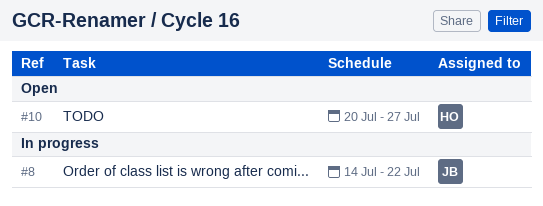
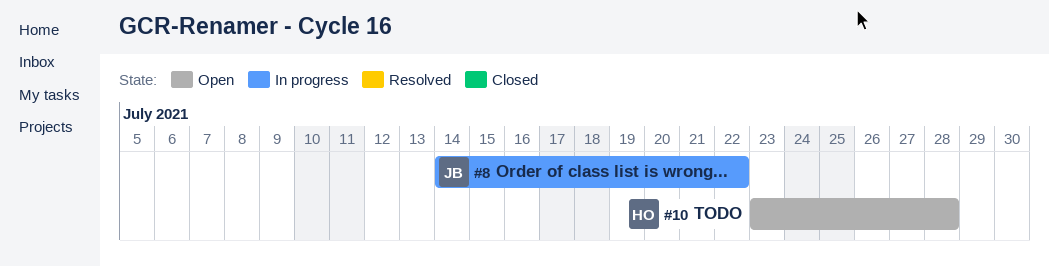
#10, start: Jul 20 -> Jul 23
#10, due: Jul 27 -> Jul 28

